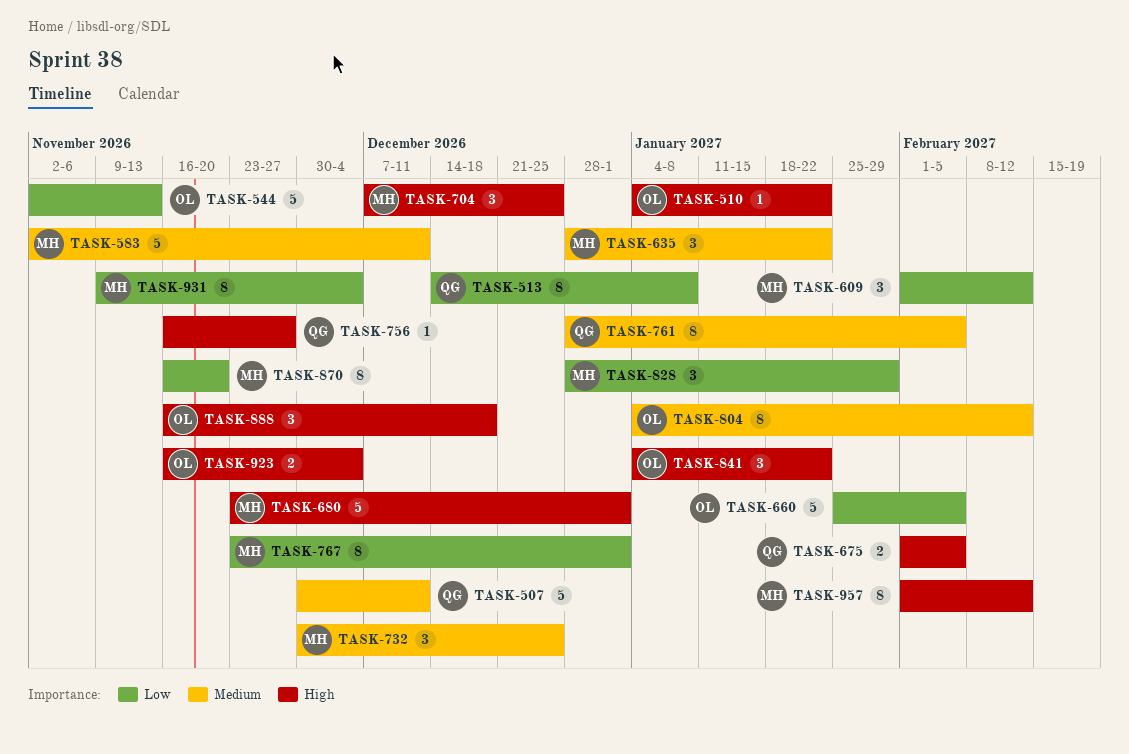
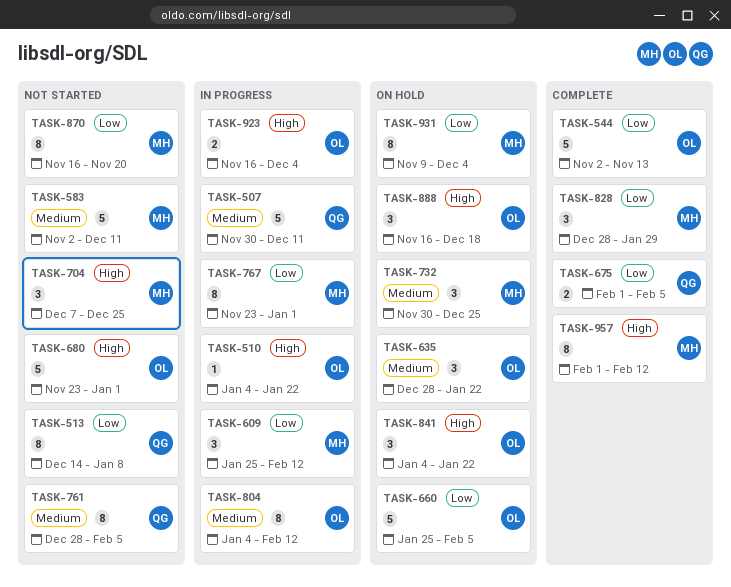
TASK-609, start: Feb 1 -> Jan 25
TASK-635, owner: MH -> OL
TASK-675, priority: High -> Low
TASK-680, owner: MH -> OL
TASK-756: present -> none

